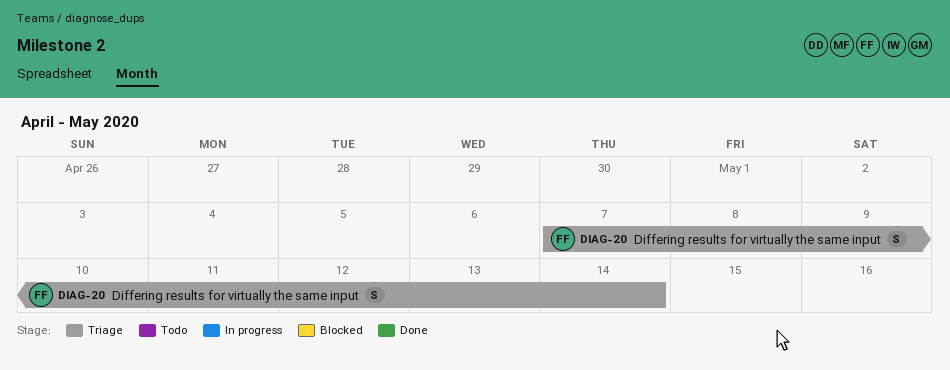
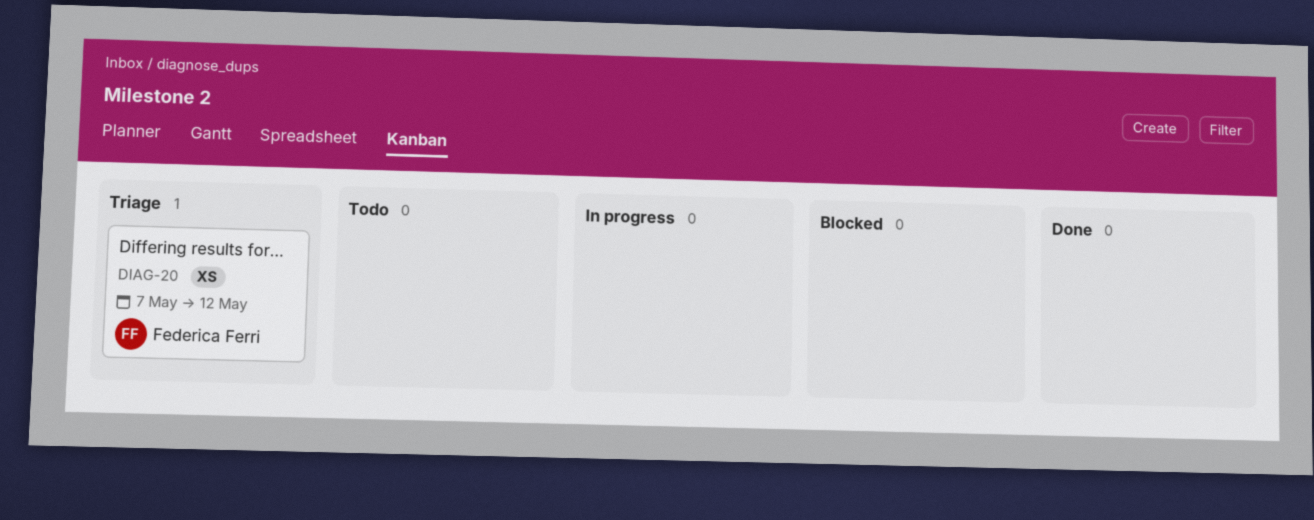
DIAG-20, estimate: S -> XS
DIAG-20, due: May 14 -> May 12

